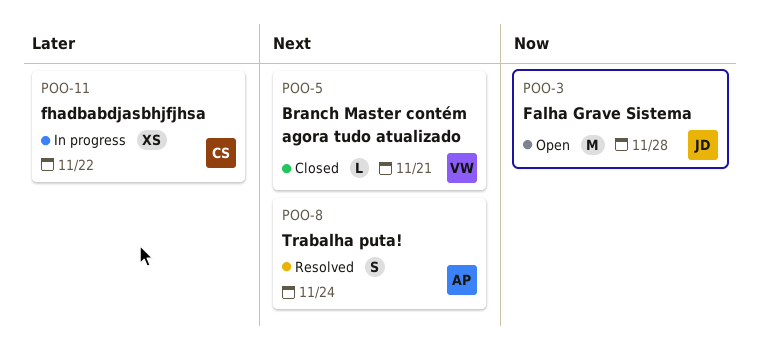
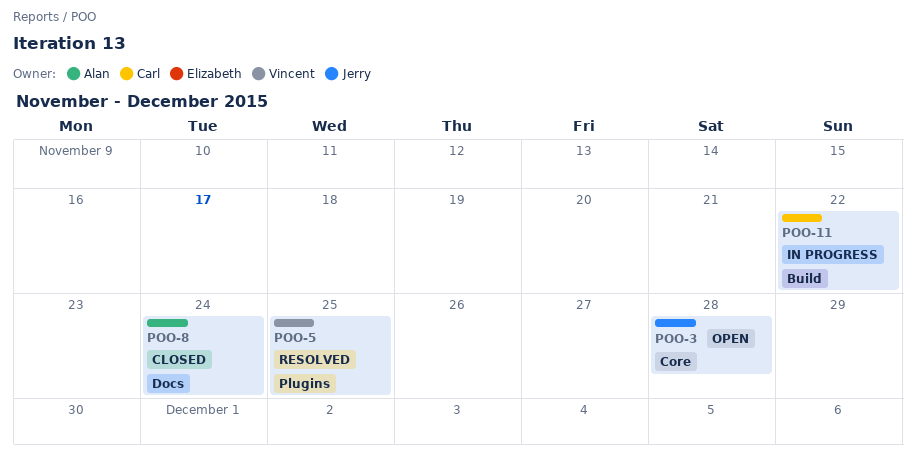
POO-5, status: Closed -> Resolved
POO-5, due: Nov 21 -> Nov 25
POO-8, status: Resolved -> Closed

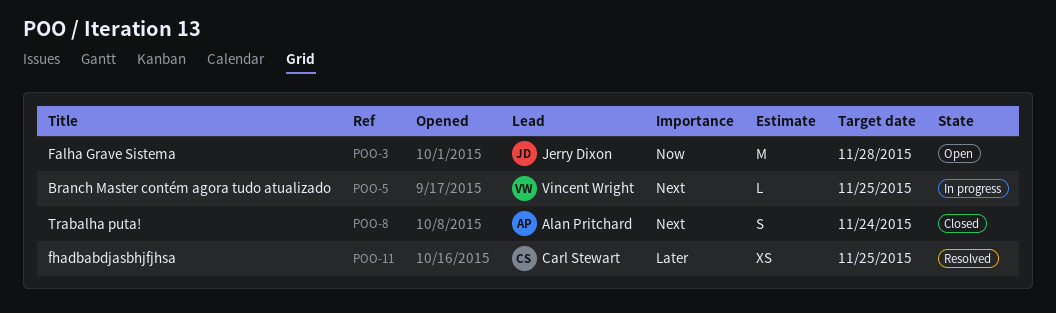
POO-5, status: Resolved -> In progress
POO-11, status: In progress -> Resolved
POO-11, due: Nov 22 -> Nov 25

